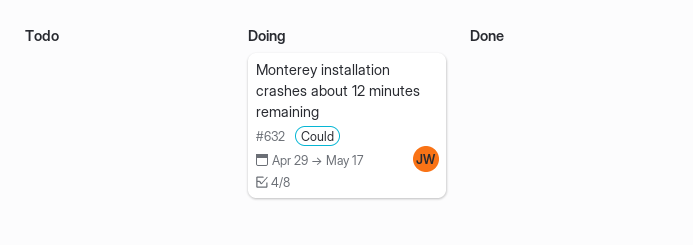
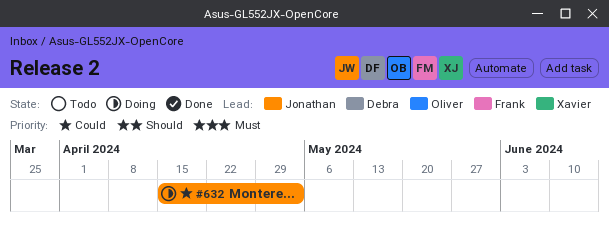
#632, start: Apr 29 -> Apr 15
#632, due: May 17 -> May 3

